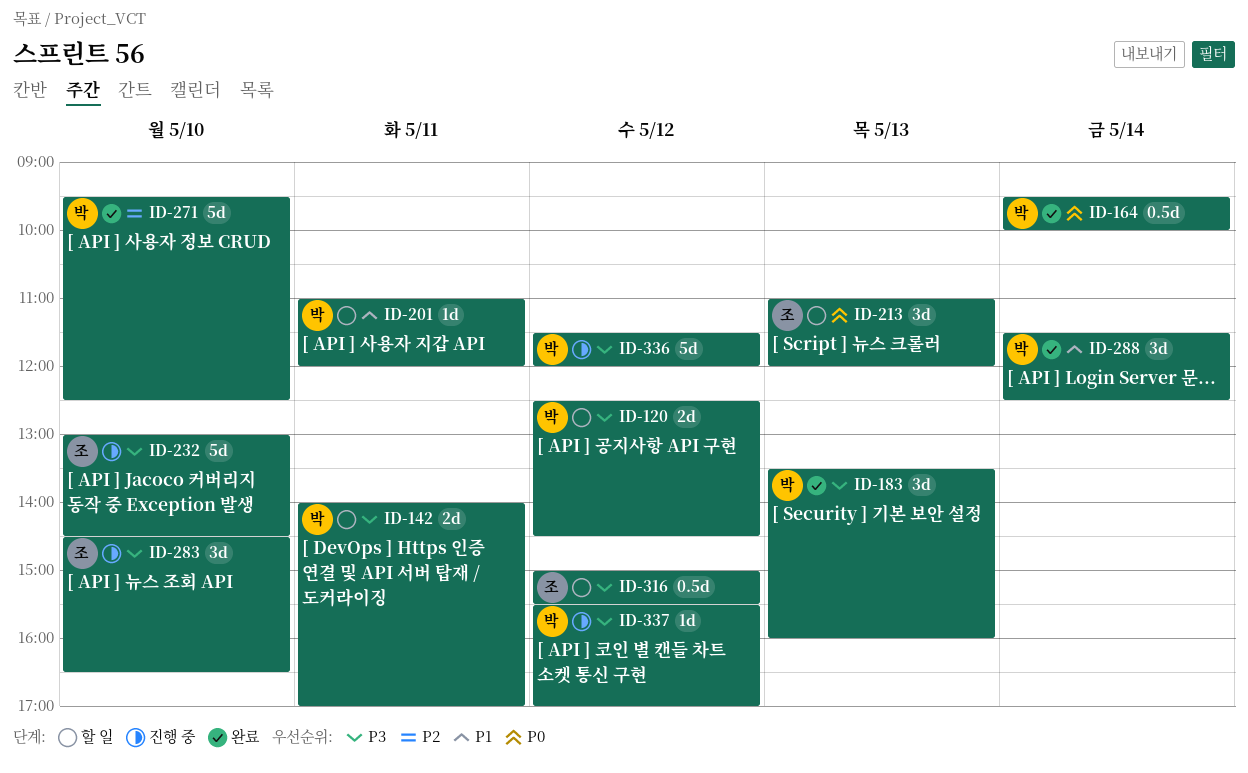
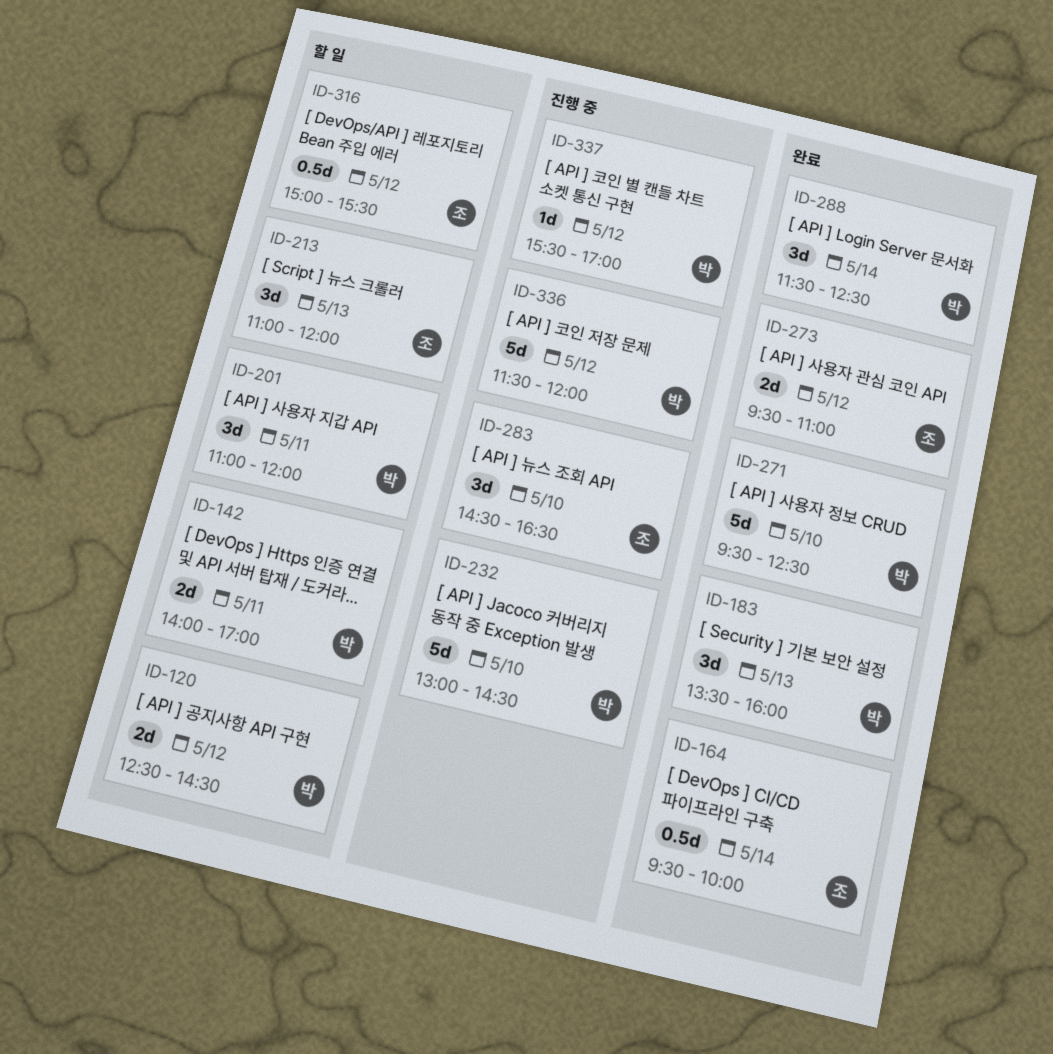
ID-164, owner: 박 -> 조
ID-201, estimate: 1d -> 3d
ID-232, owner: 조 -> 박
ID-273: none -> present

